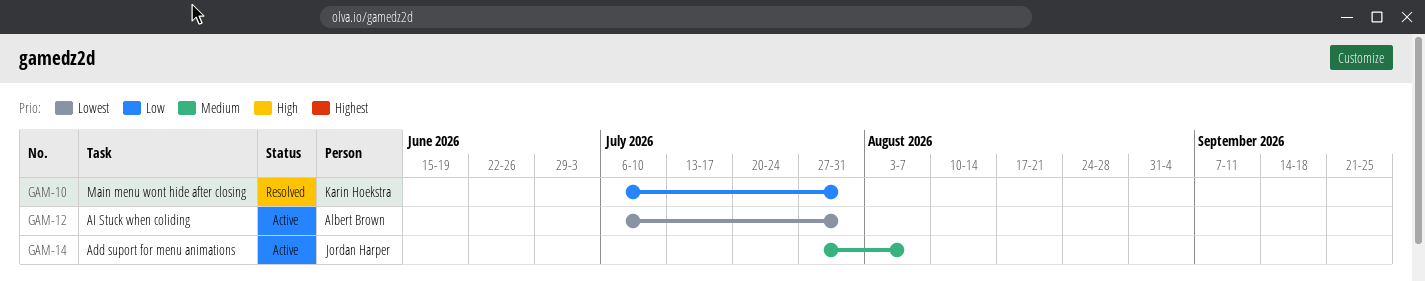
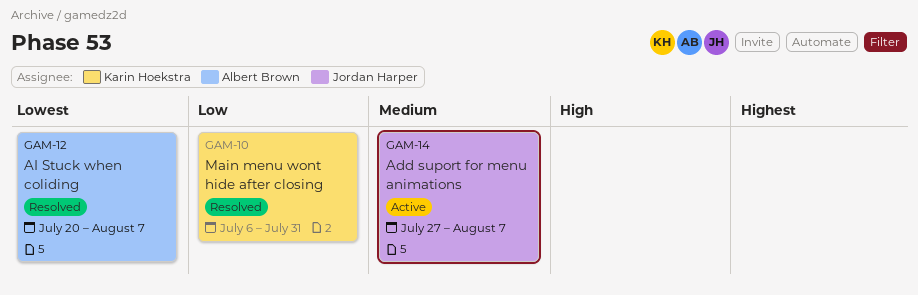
GAM-12, status: Active -> Resolved
GAM-12, start: Jul 6 -> Jul 20
GAM-12, due: Jul 31 -> Aug 7

